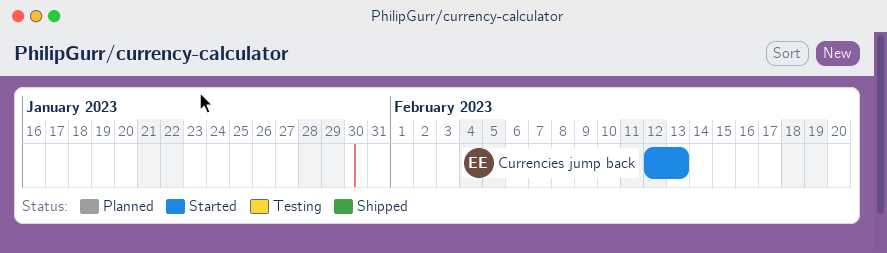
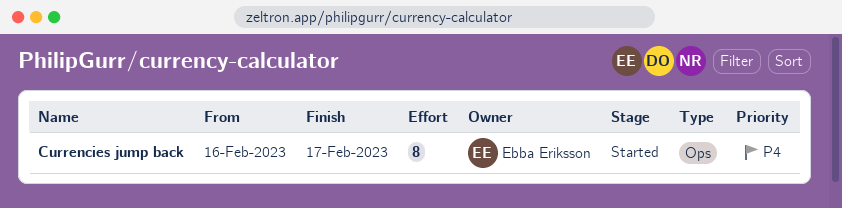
Currencies jump back, start: Feb 12 -> Feb 16
Currencies jump back, due: Feb 13 -> Feb 17

